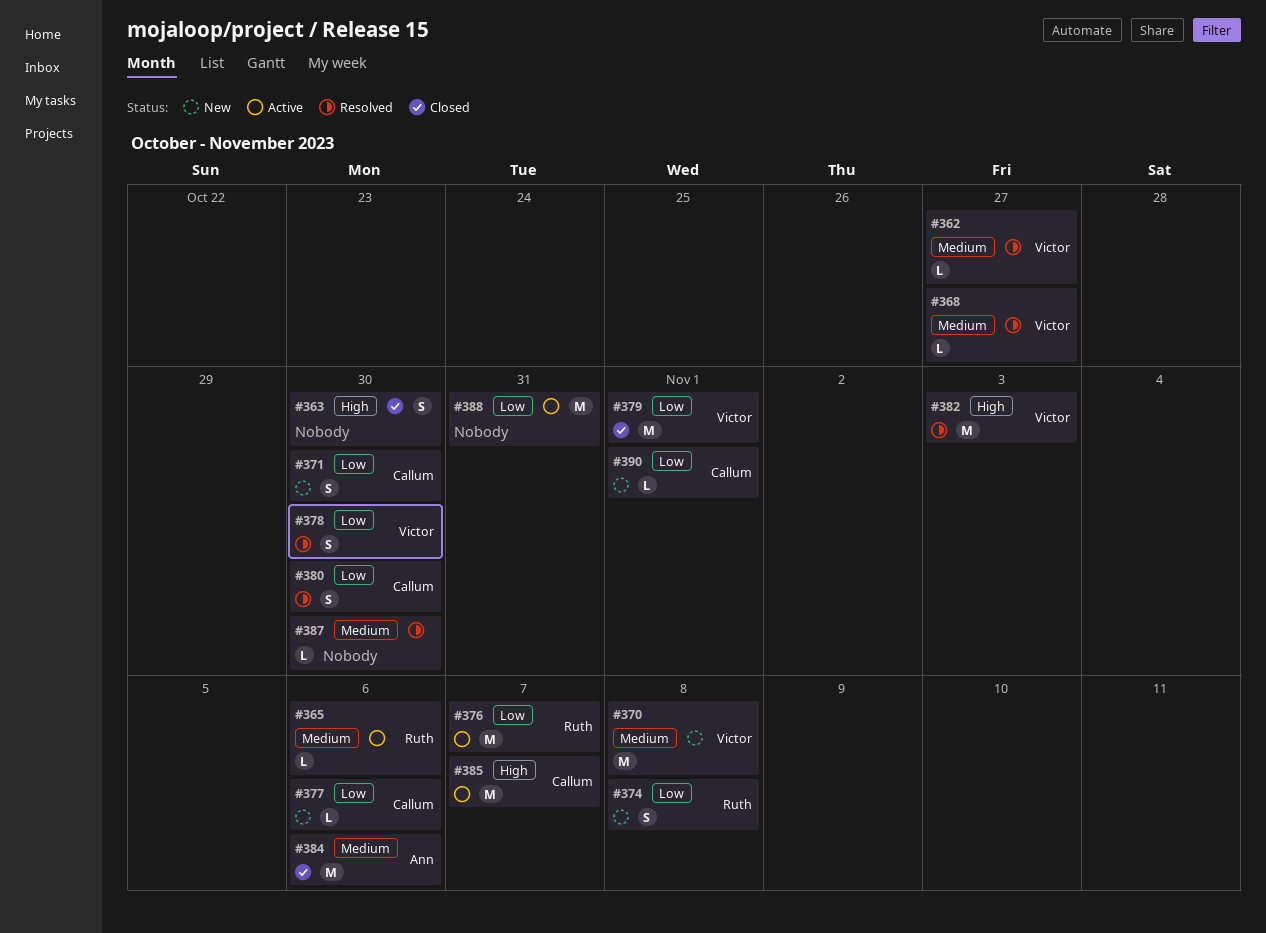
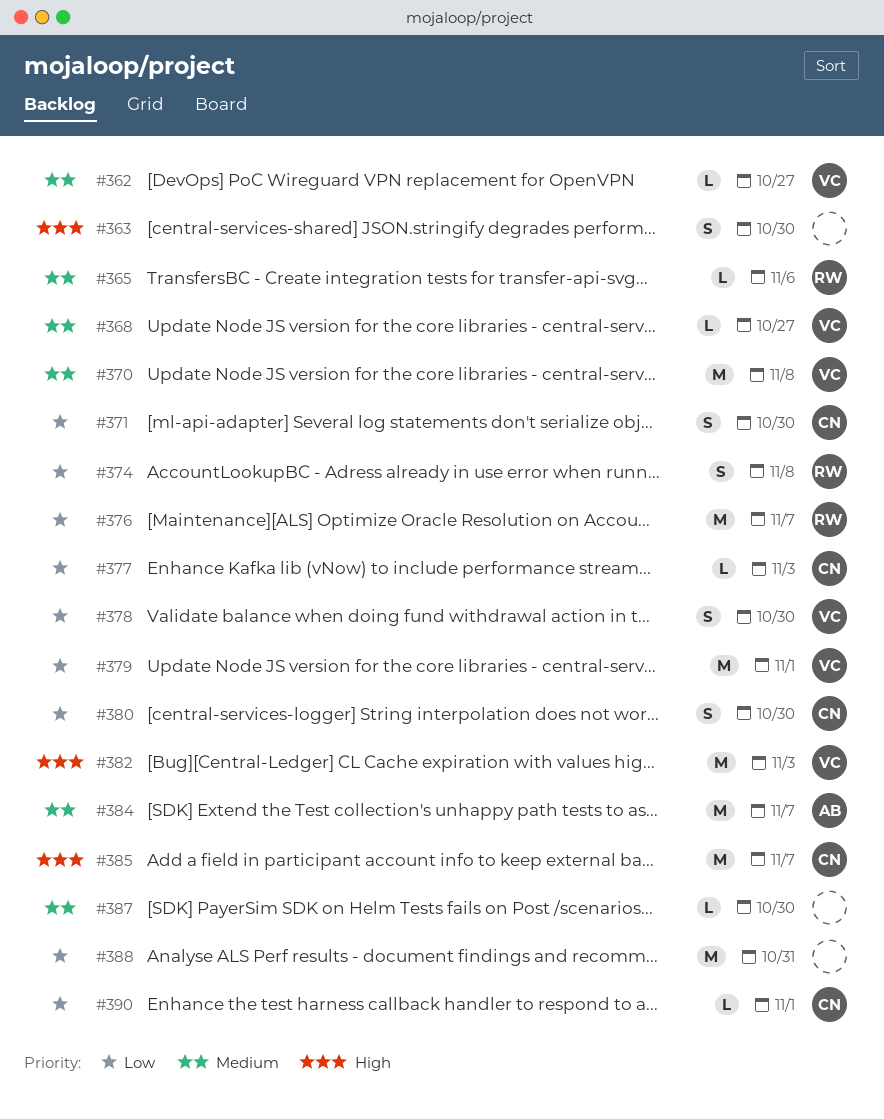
#377, due: Nov 6 -> Nov 3
#384, due: Nov 6 -> Nov 7

